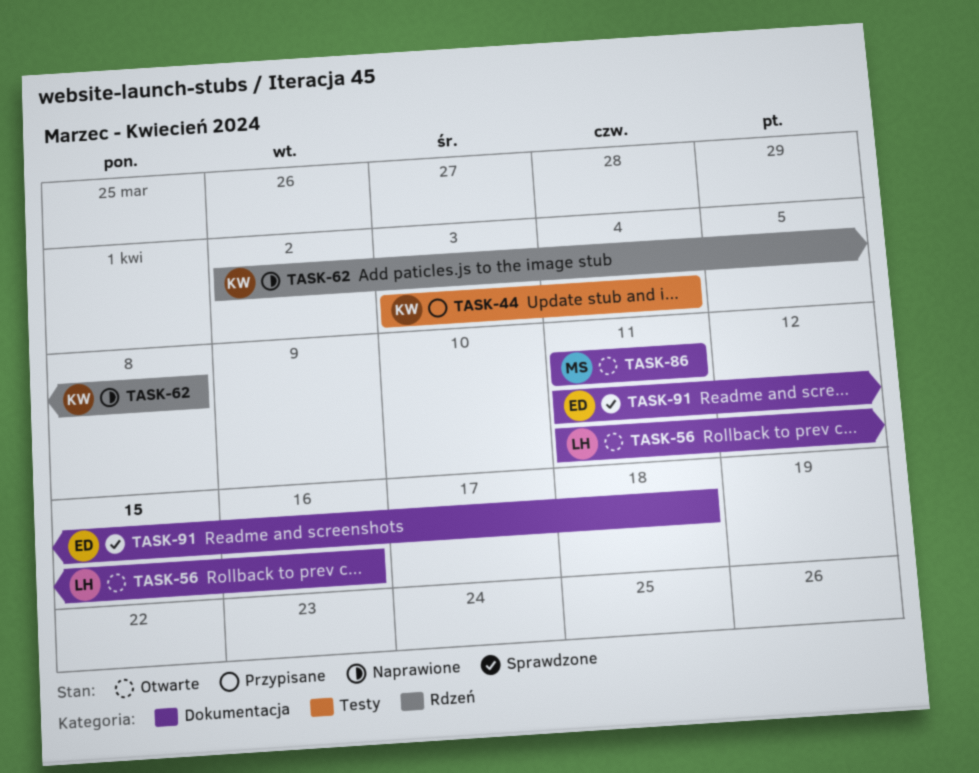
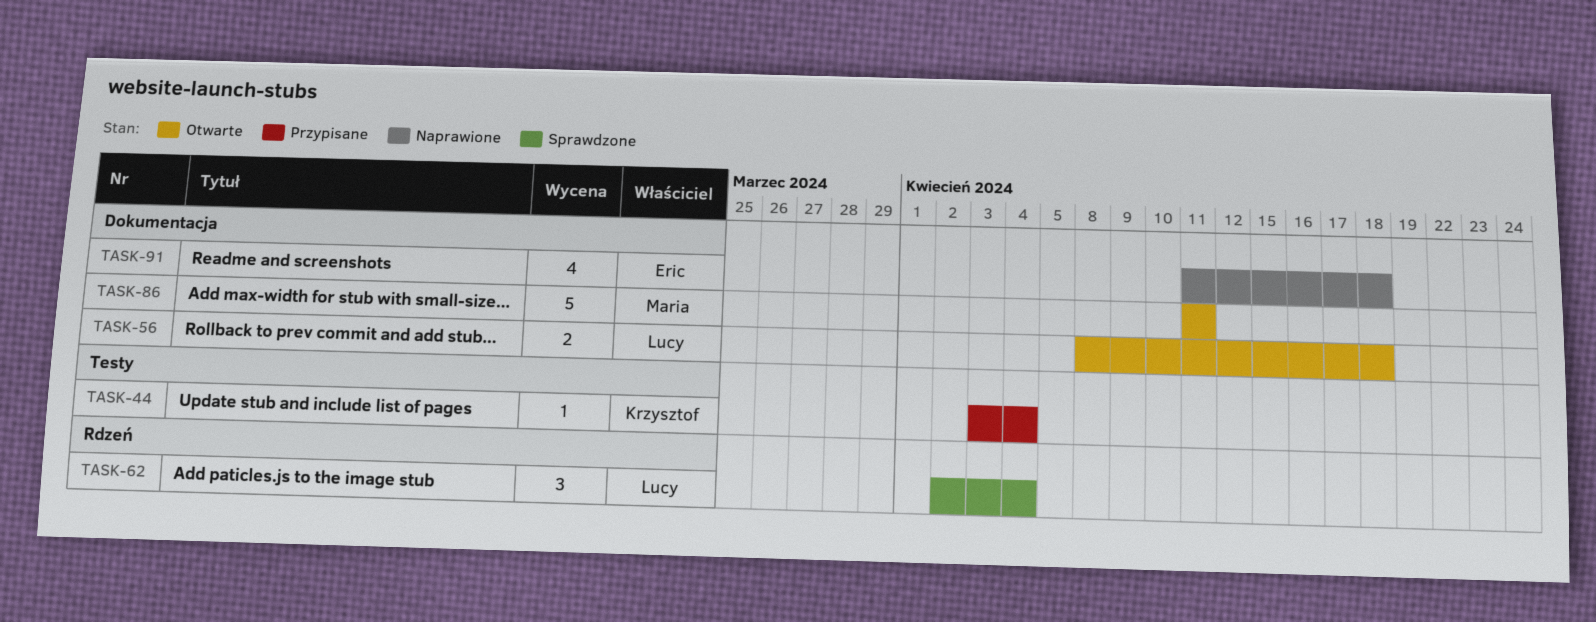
TASK-56, start: Apr 11 -> Apr 8
TASK-56, due: Apr 16 -> Apr 18
TASK-62, status: Naprawione -> Sprawdzone
TASK-62, owner: Krzysztof -> Lucy
TASK-62, due: Apr 8 -> Apr 4
TASK-91, status: Sprawdzone -> Naprawione

